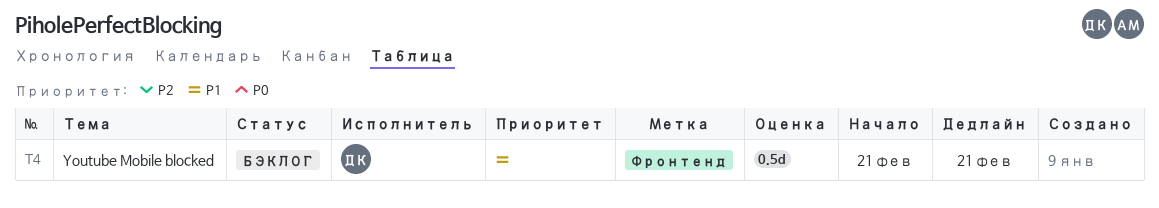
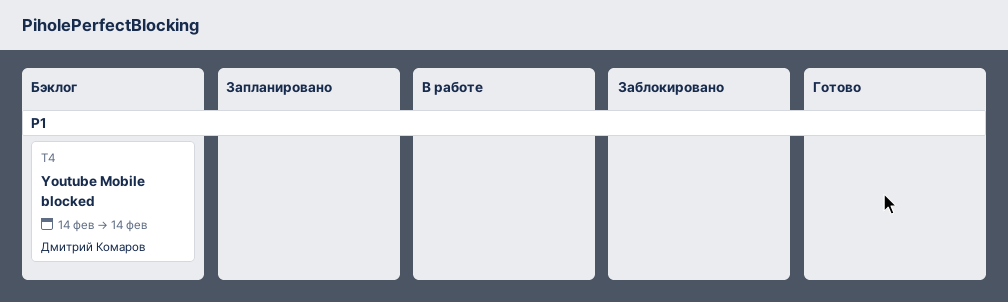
T4, start: Feb 21 -> Feb 14
T4, due: Feb 21 -> Feb 14

